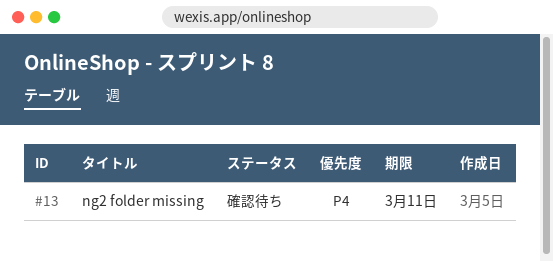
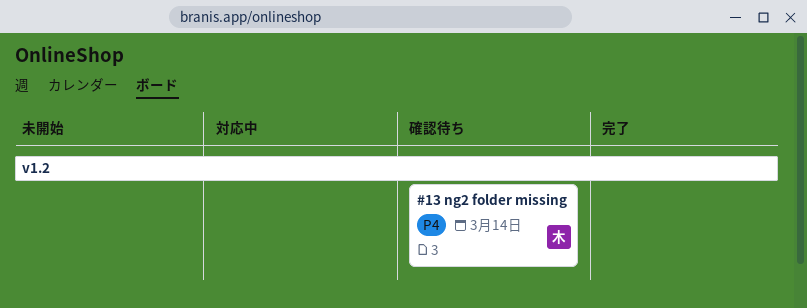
#13, due: Mar 11 -> Mar 14

